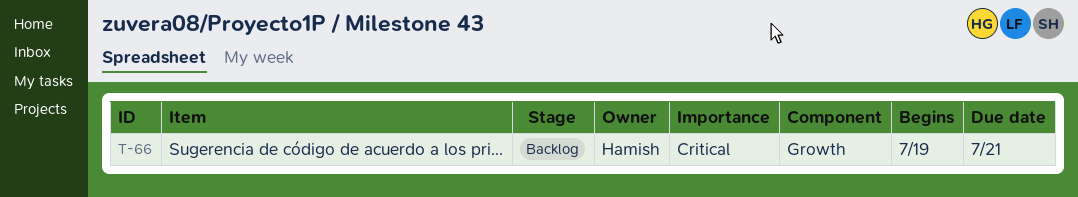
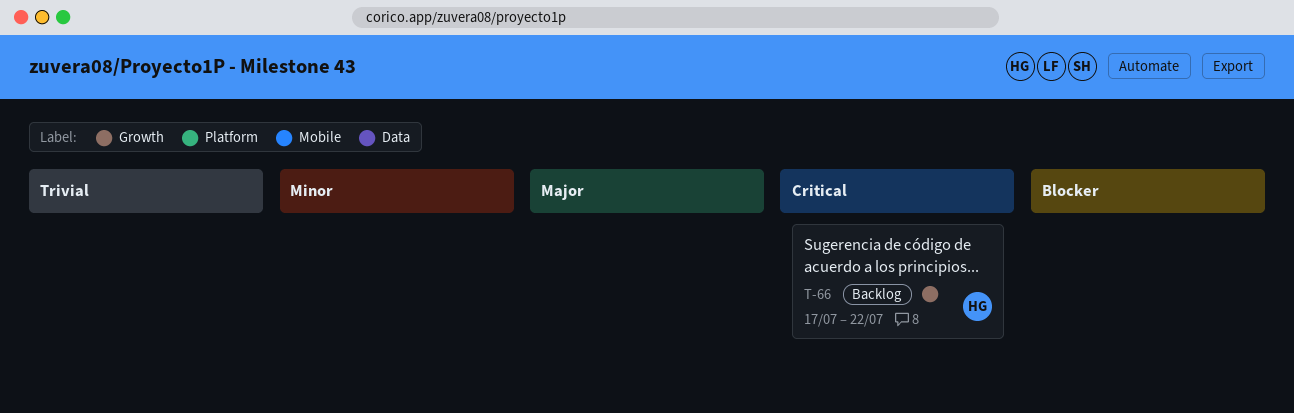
T-66, start: Jul 19 -> Jul 17
T-66, due: Jul 21 -> Jul 22

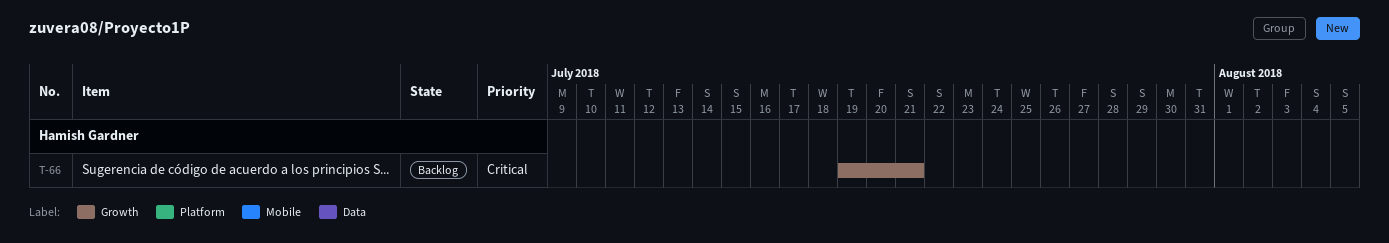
T-66, start: Jul 17 -> Jul 19
T-66, due: Jul 22 -> Jul 21

